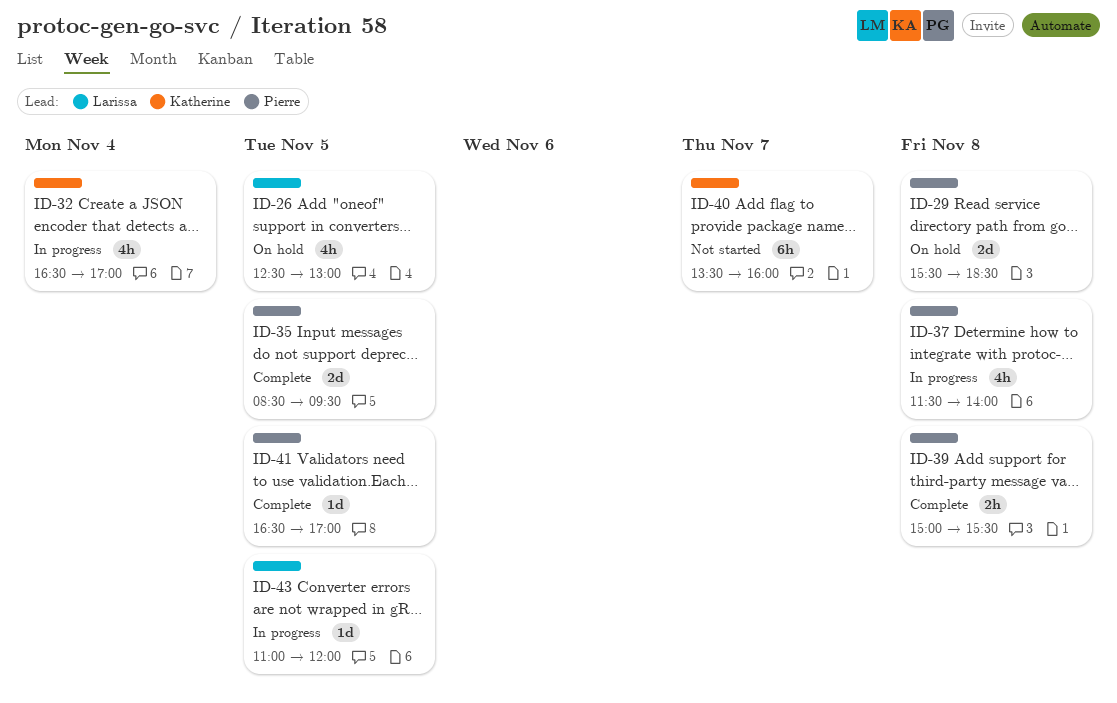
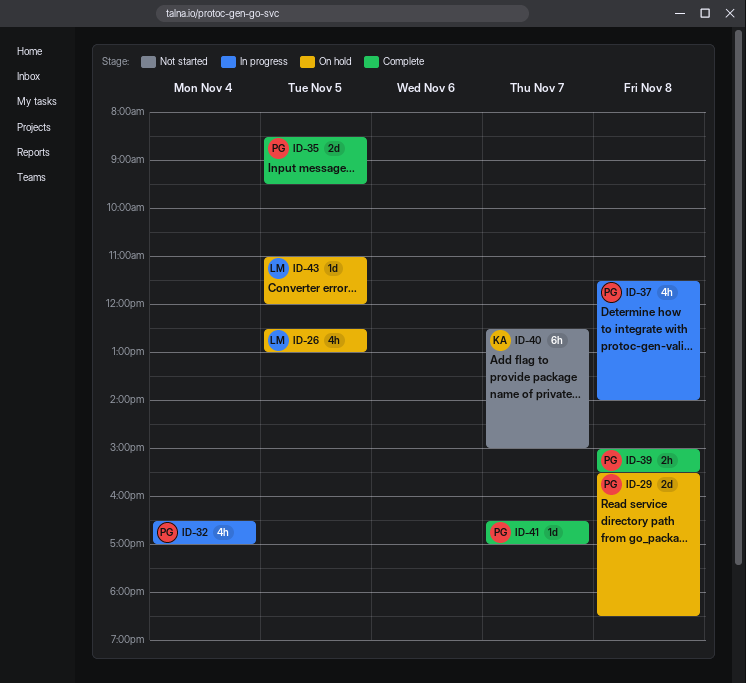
ID-32, owner: Katherine -> Pierre
ID-40, begins: 13:30 -> 12:30
ID-40, ends: 16:00 -> 15:00
ID-41, day: Nov 5 -> Nov 7
ID-43, status: In progress -> On hold

